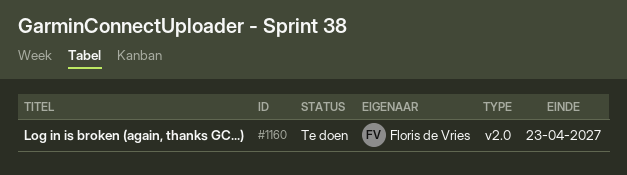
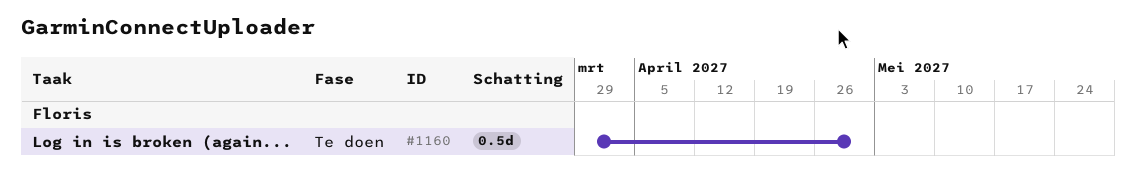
#1160, due: Apr 23 -> Apr 30

